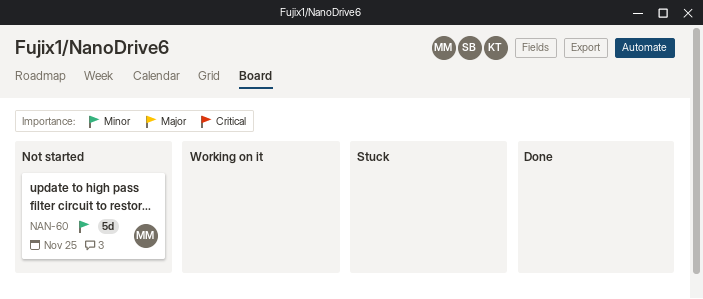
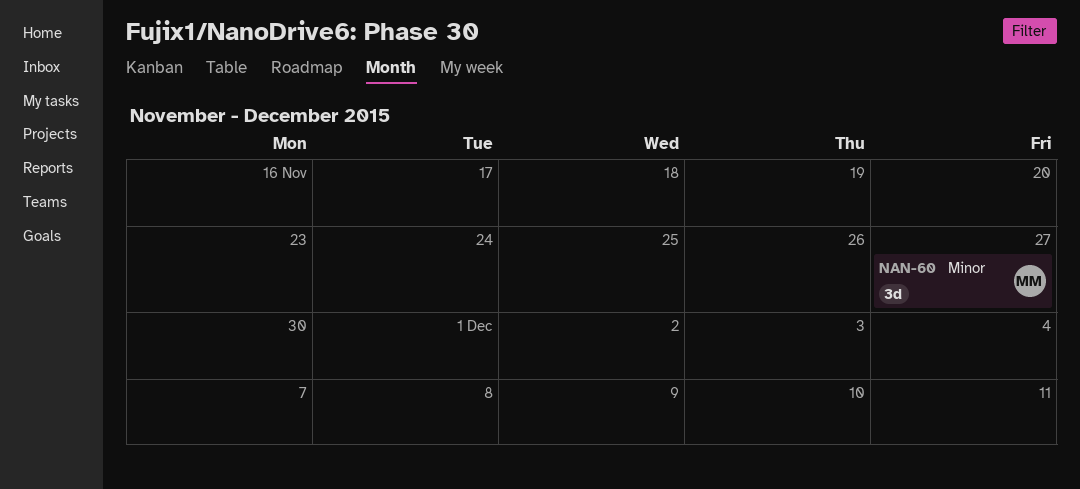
NAN-60, estimate: 5d -> 3d
NAN-60, due: Nov 25 -> Nov 27

